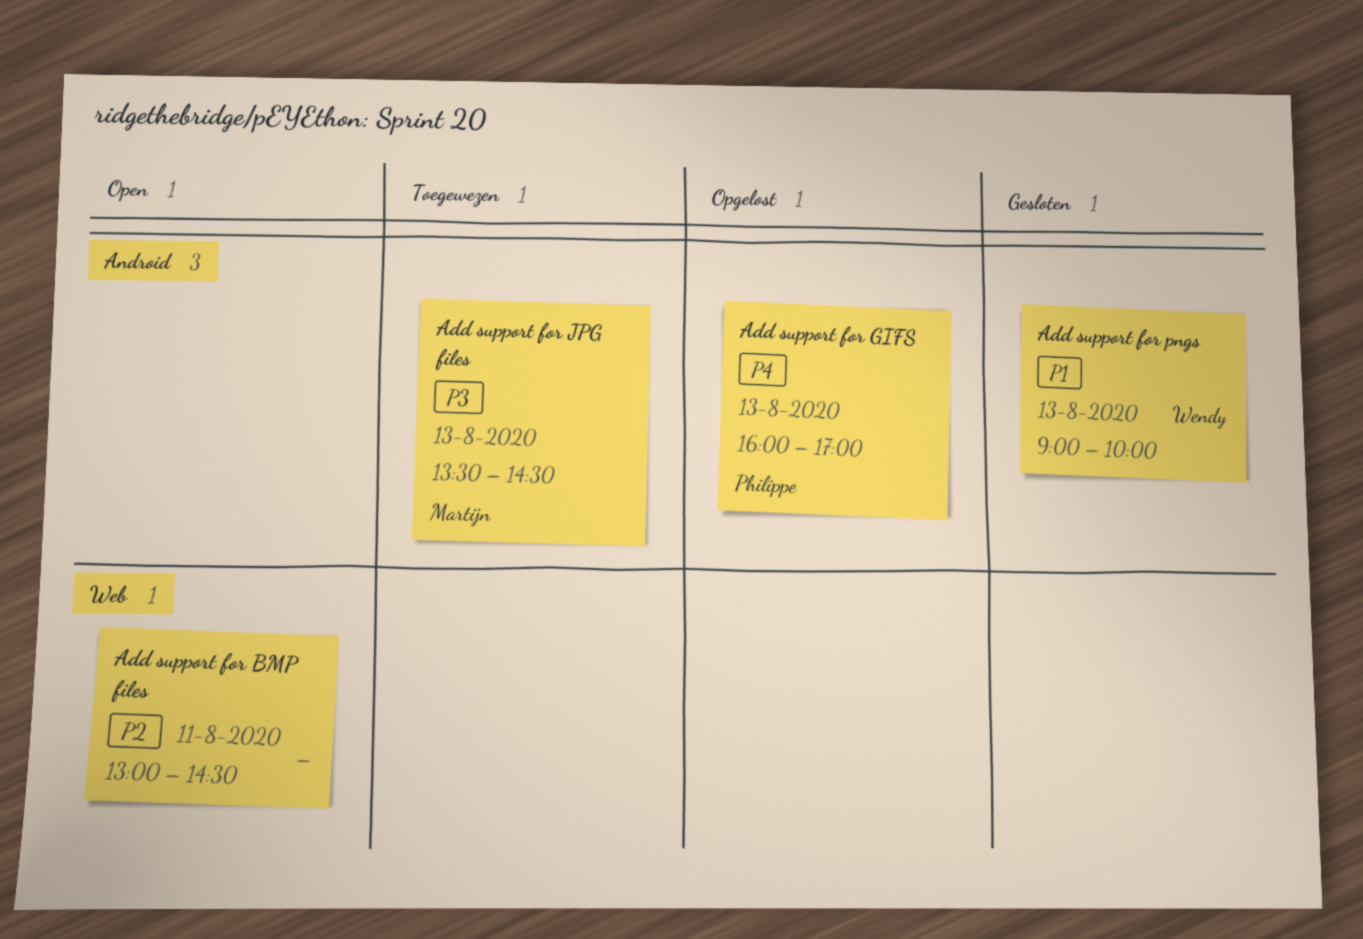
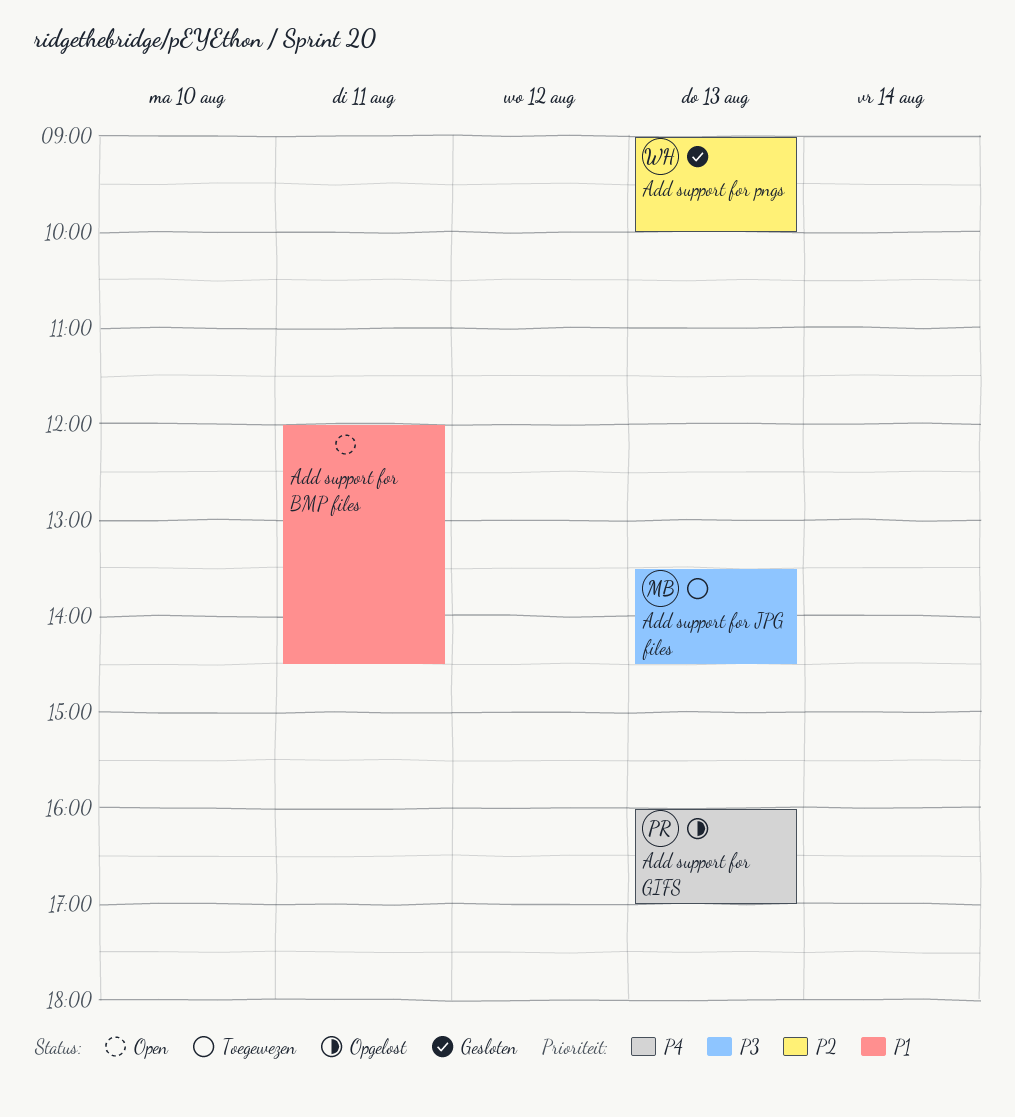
Add support for BMP files, priority: P2 -> P1
Add support for BMP files, begins: 13:00 -> 12:00
Add support for pngs, priority: P1 -> P2

